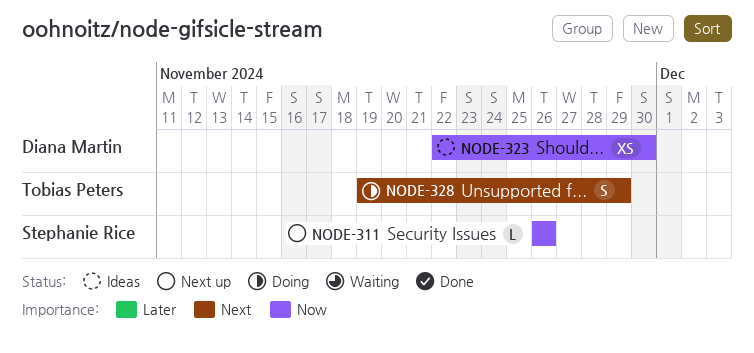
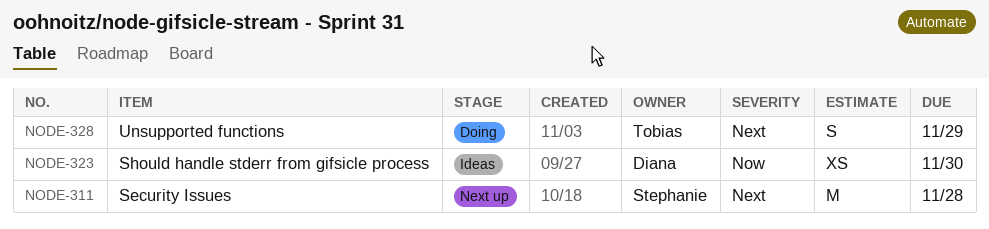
NODE-311, priority: Now -> Next
NODE-311, estimate: L -> M
NODE-311, due: Nov 26 -> Nov 28

